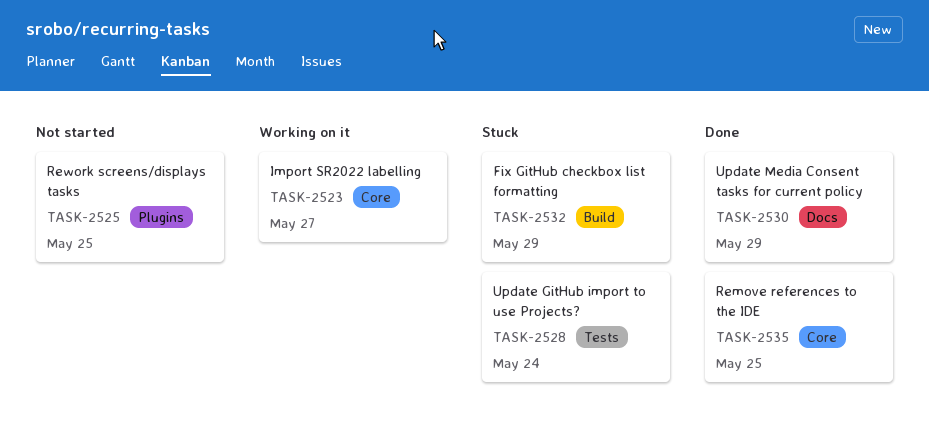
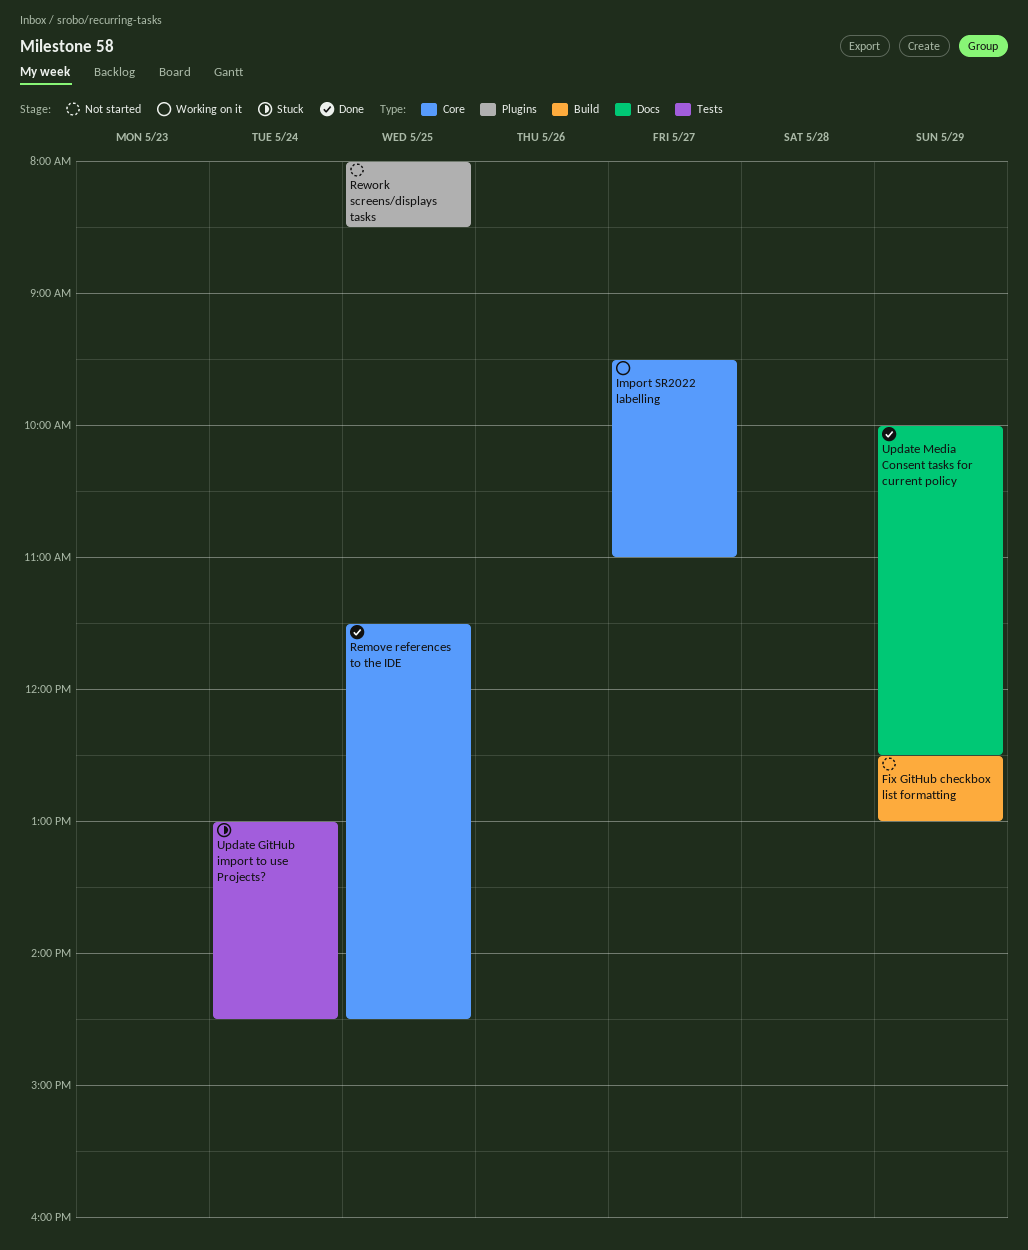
Fix GitHub checkbox list formatting, status: Stuck -> Not started

